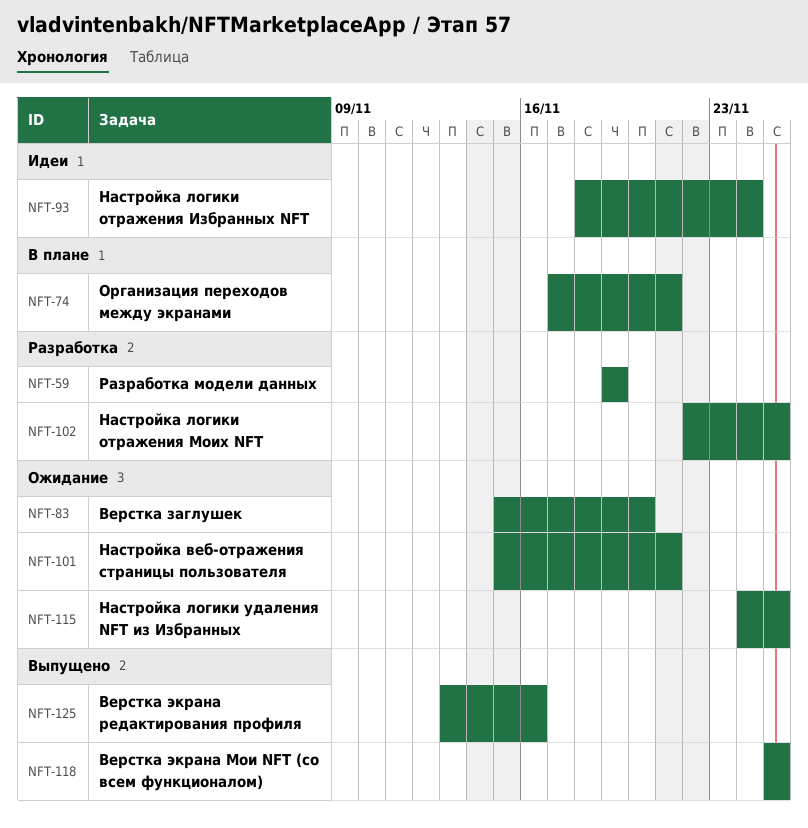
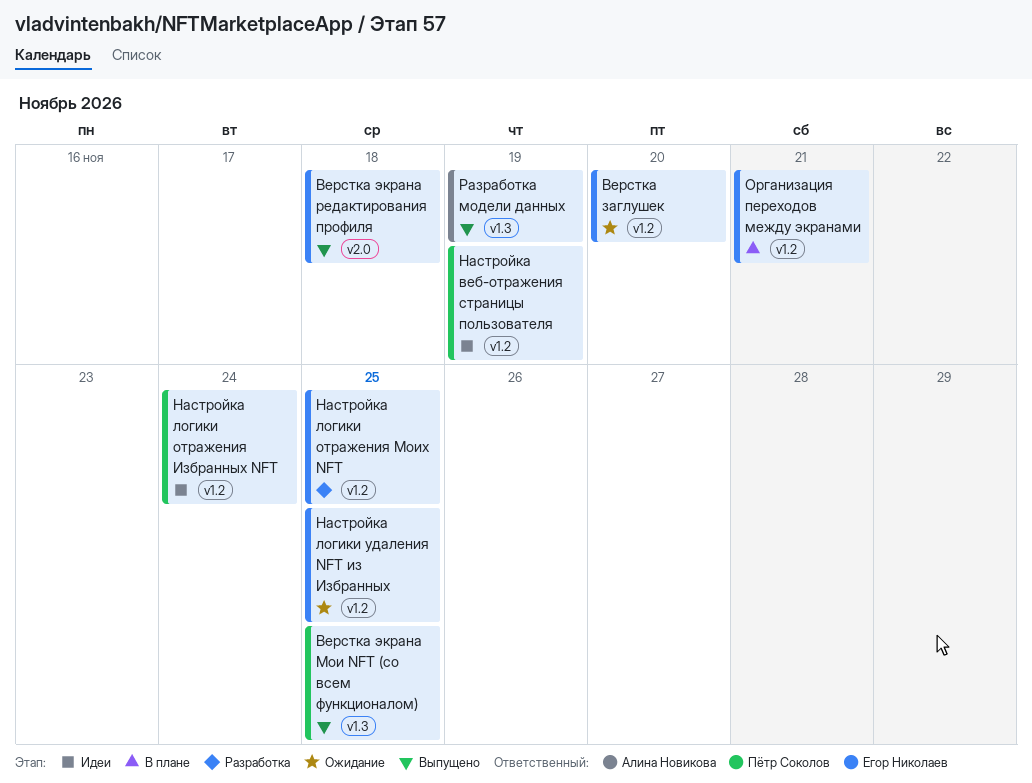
Верстка экрана редактирования профиля, due: Nov 16 -> Nov 18
Настройка веб-отражения страницы пользователя, status: Ожидание -> Идеи
Настройка веб-отражения страницы пользователя, due: Nov 21 -> Nov 19
Разработка модели данных, status: Разработка -> Выпущено

